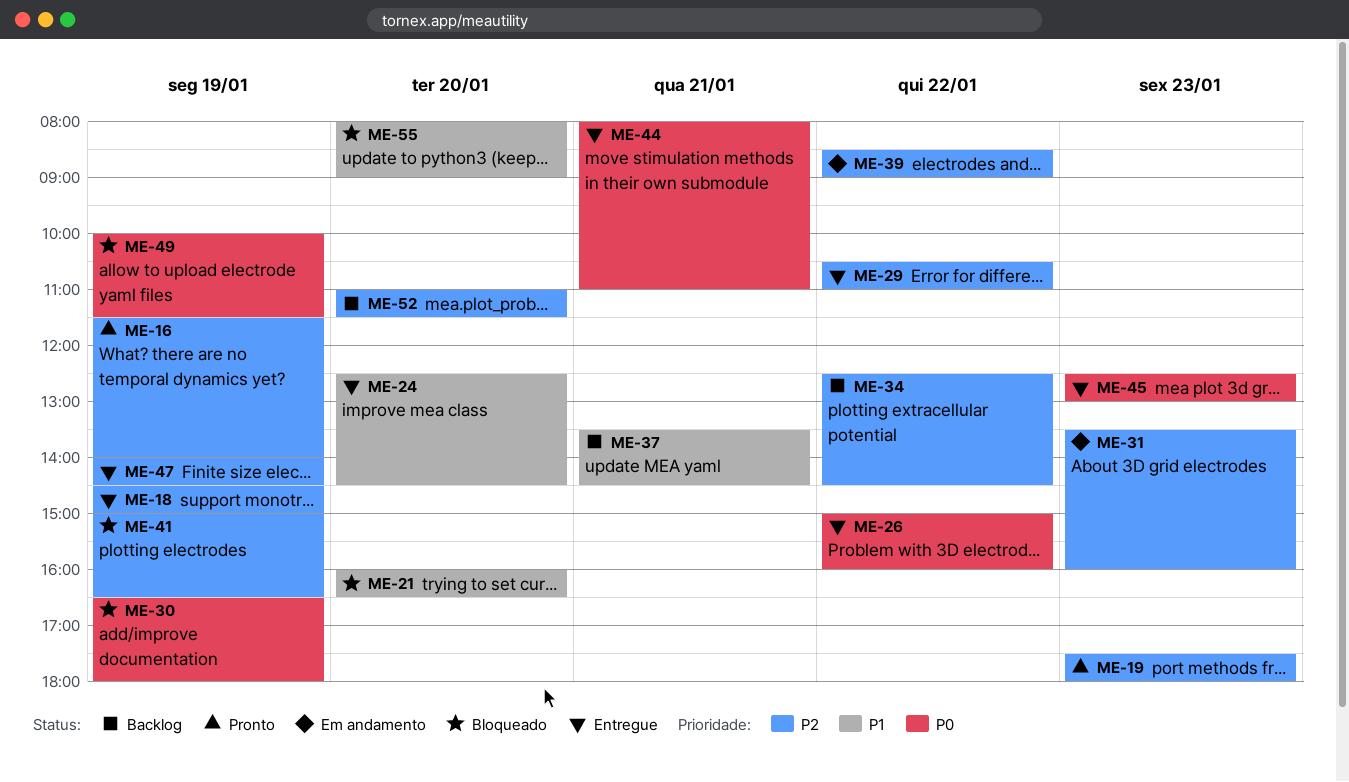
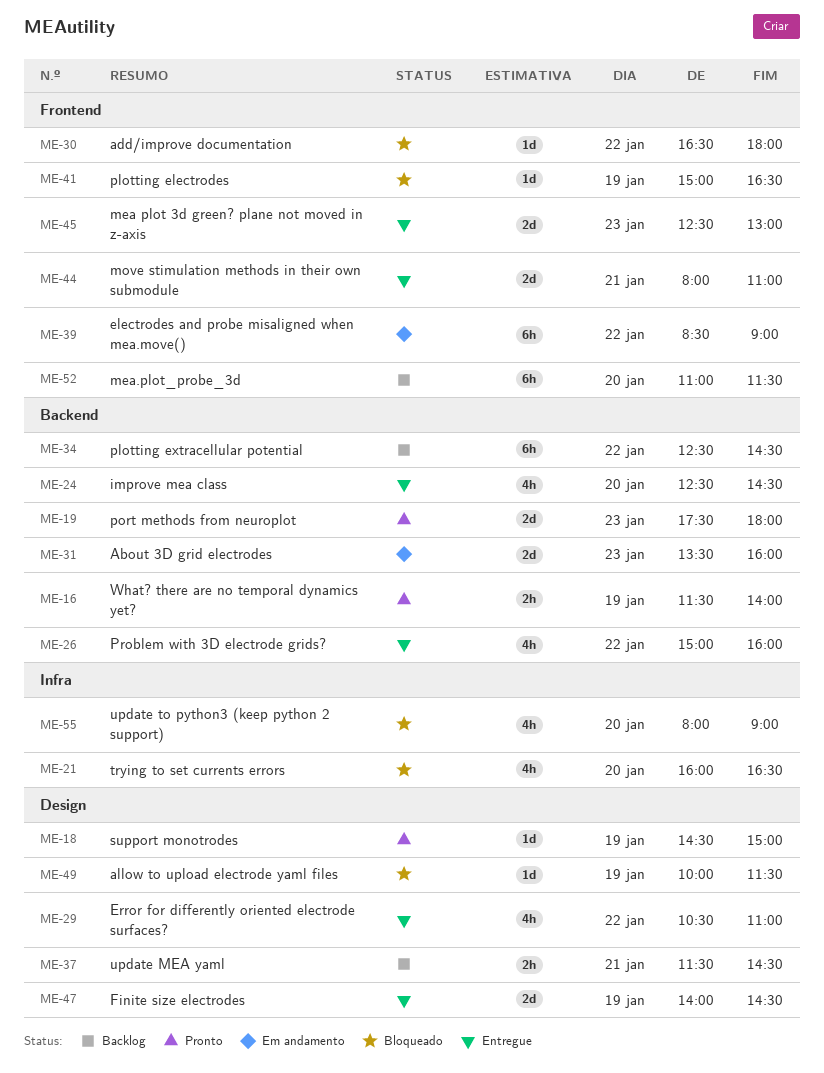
ME-18, status: Entregue -> Pronto
ME-30, day: Jan 19 -> Jan 22
ME-37, begins: 13:30 -> 11:30

